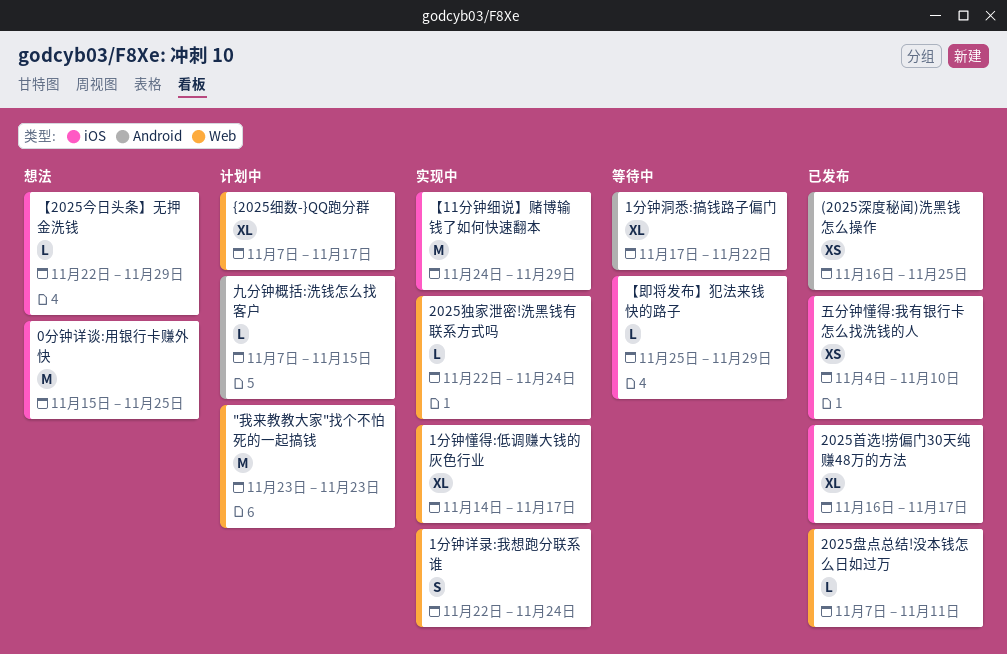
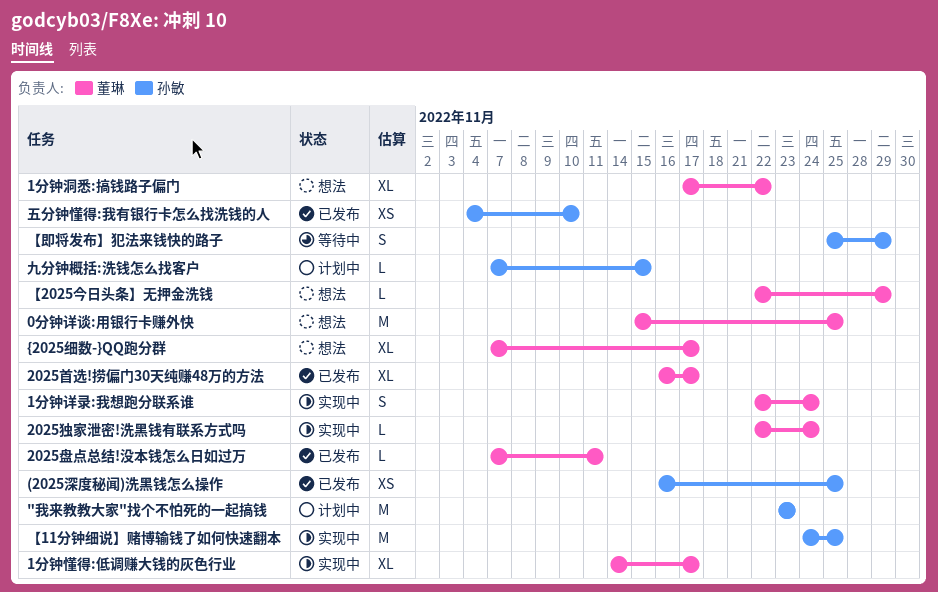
1分钟洞悉:搞钱路子偏门, status: 等待中 -> 想法
{2025细数-}QQ跑分群, status: 计划中 -> 想法
【11分钟细说】赌博输钱了如何快速翻本, due: Nov 29 -> Nov 25
【即将发布】犯法来钱快的路子, estimate: L -> S

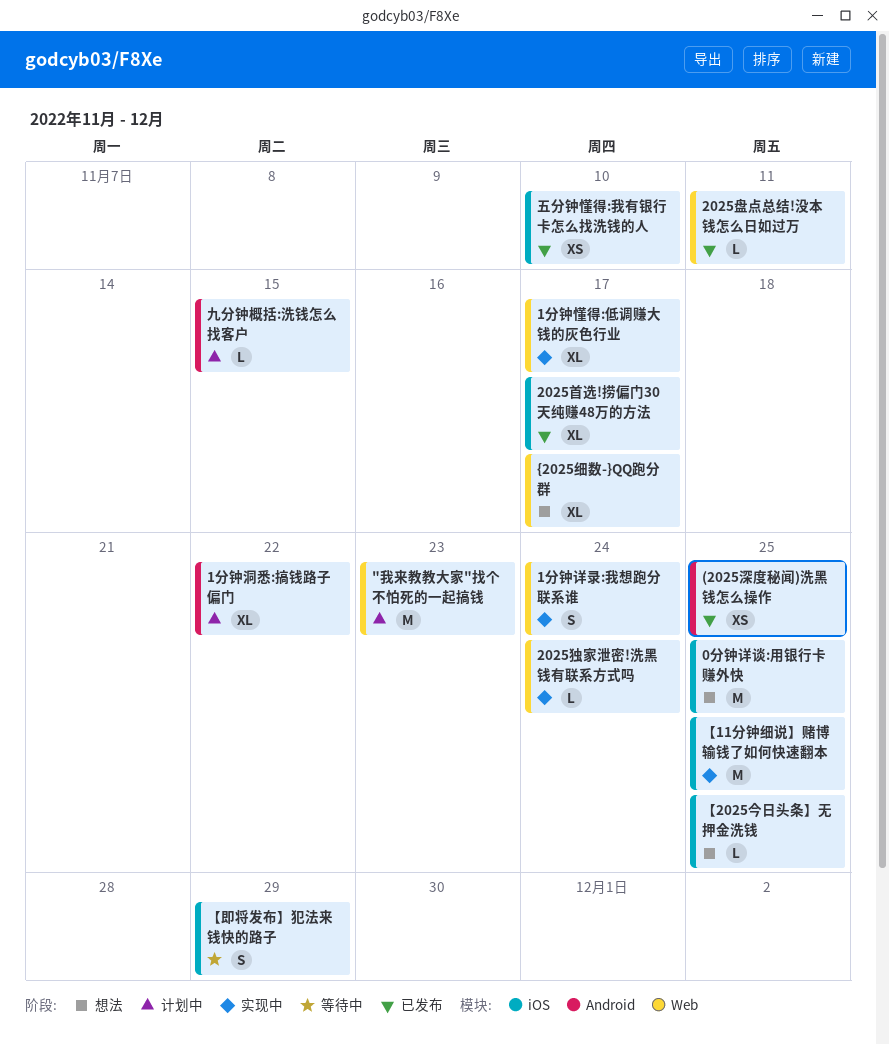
1分钟洞悉:搞钱路子偏门, status: 想法 -> 计划中
【2025今日头条】无押金洗钱, due: Nov 29 -> Nov 25

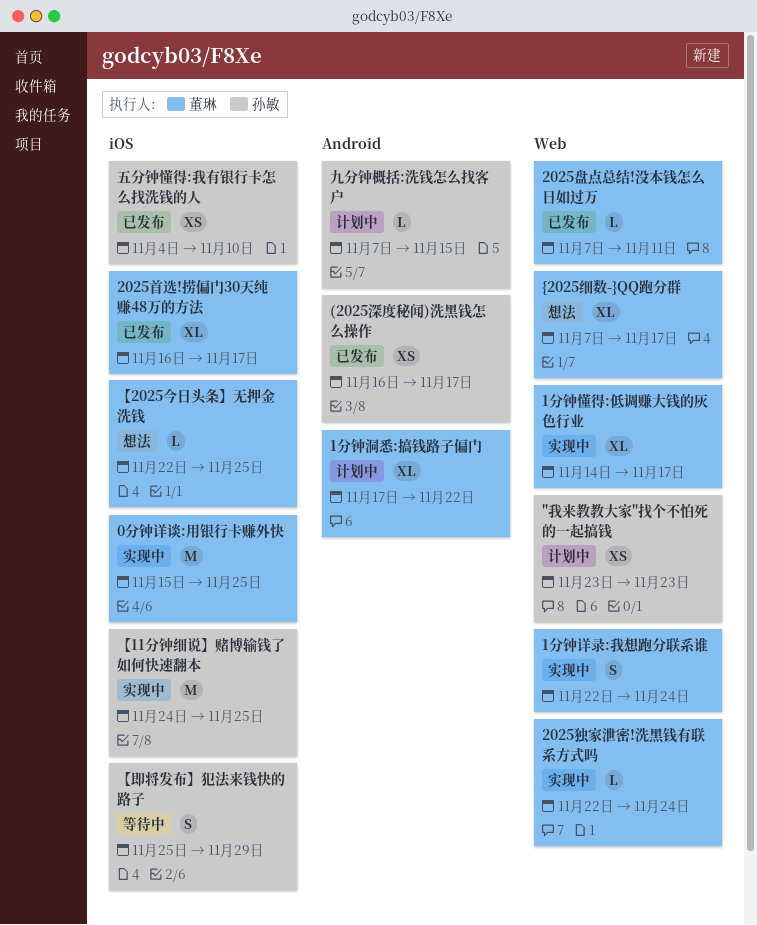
"我来教教大家"找个不怕死的一起搞钱, estimate: M -> XS
(2025深度秘闻)洗黑钱怎么操作, due: Nov 25 -> Nov 17
0分钟详谈:用银行卡赚外快, status: 想法 -> 实现中

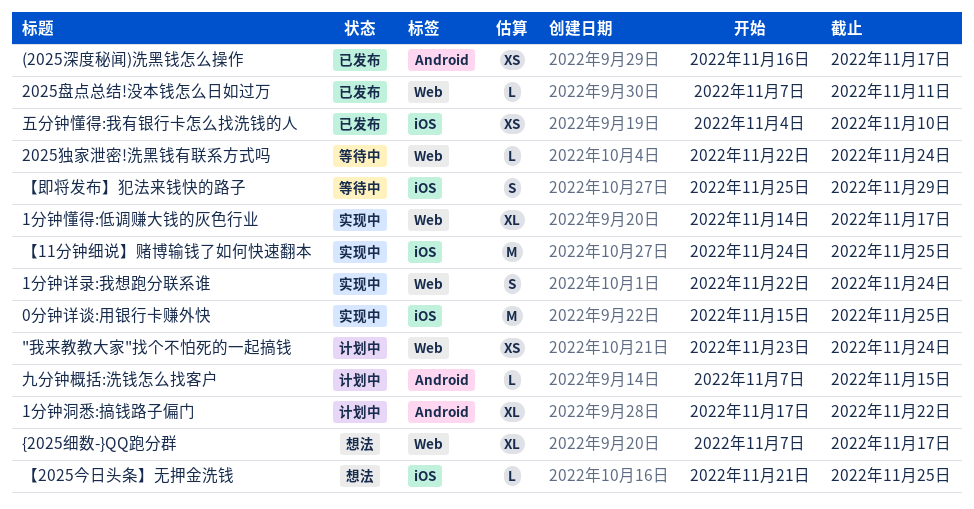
"我来教教大家"找个不怕死的一起搞钱, due: Nov 23 -> Nov 24
2025独家泄密!洗黑钱有联系方式吗, status: 实现中 -> 等待中
2025首选!捞偏门30天纯赚48万的方法: present -> none
【2025今日头条】无押金洗钱, start: Nov 22 -> Nov 21

